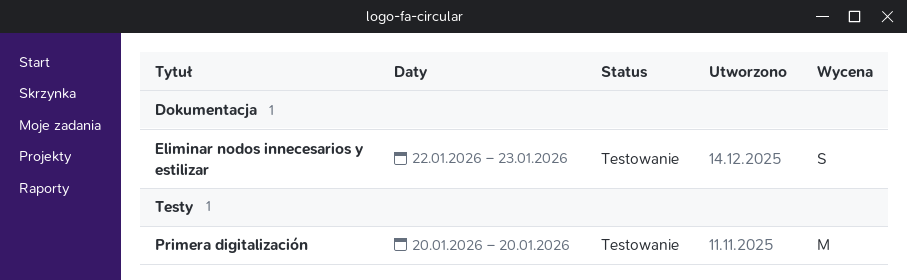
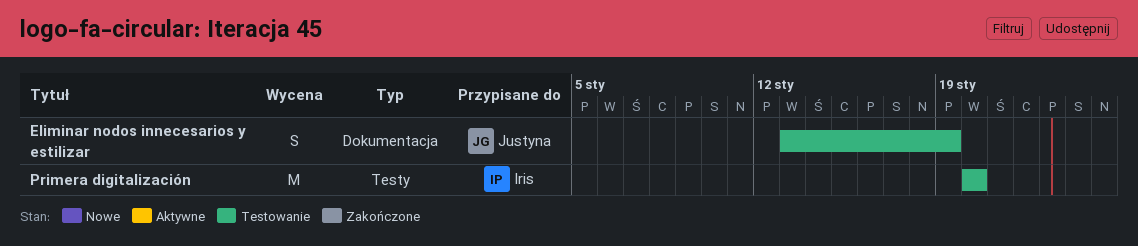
Eliminar nodos innecesarios y estilizar, start: Jan 22 -> Jan 13
Eliminar nodos innecesarios y estilizar, due: Jan 23 -> Jan 19

